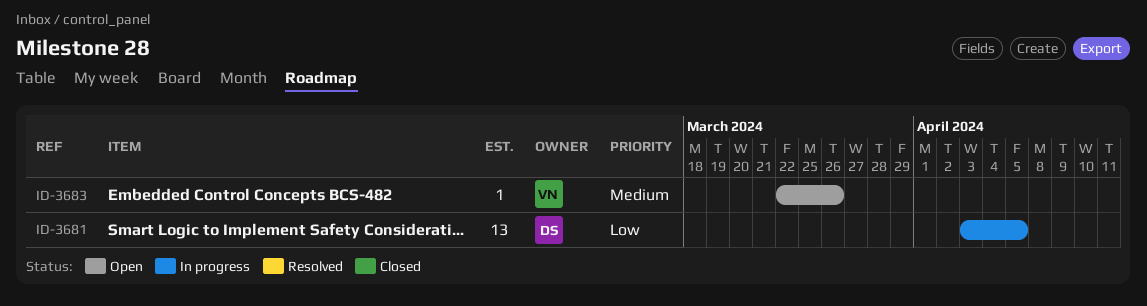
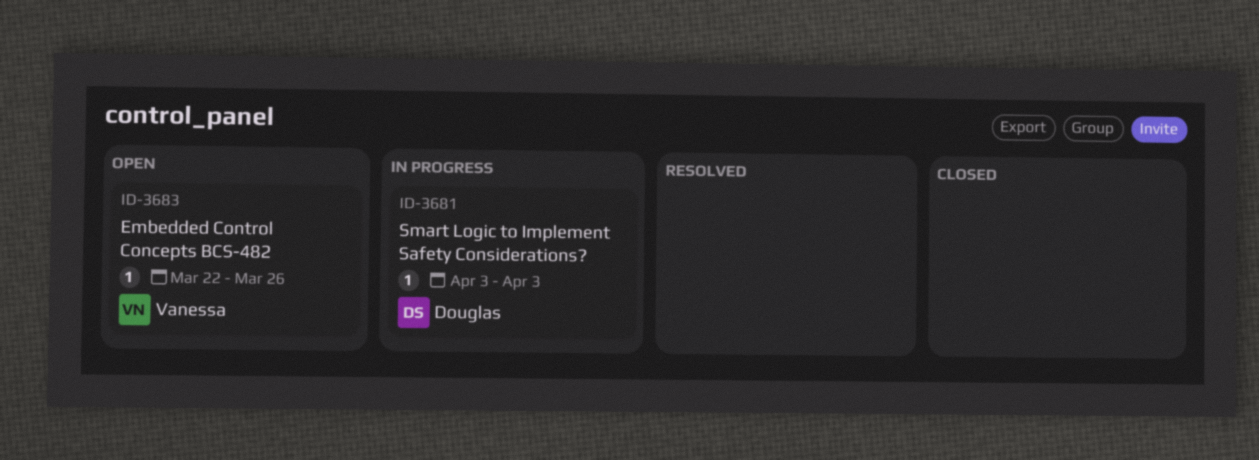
ID-3681, estimate: 13 -> 1
ID-3681, due: Apr 5 -> Apr 3

